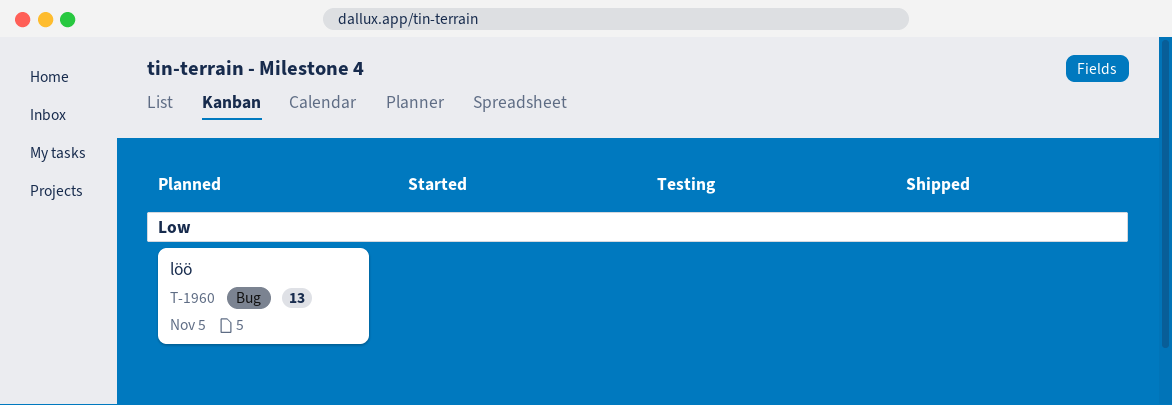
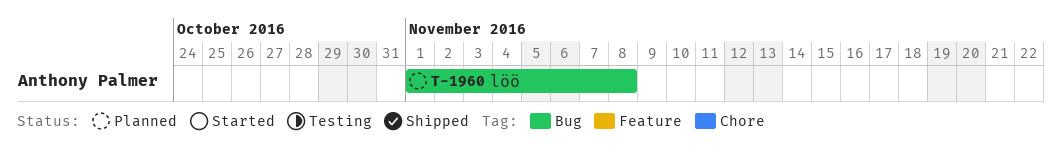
T-1960, due: Nov 5 -> Nov 8

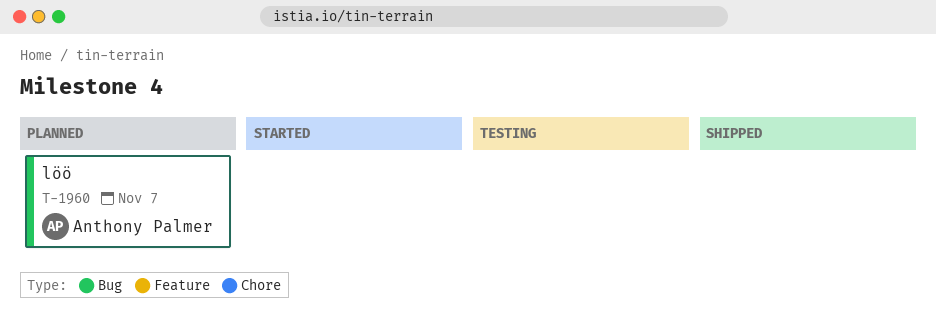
T-1960, due: Nov 8 -> Nov 7

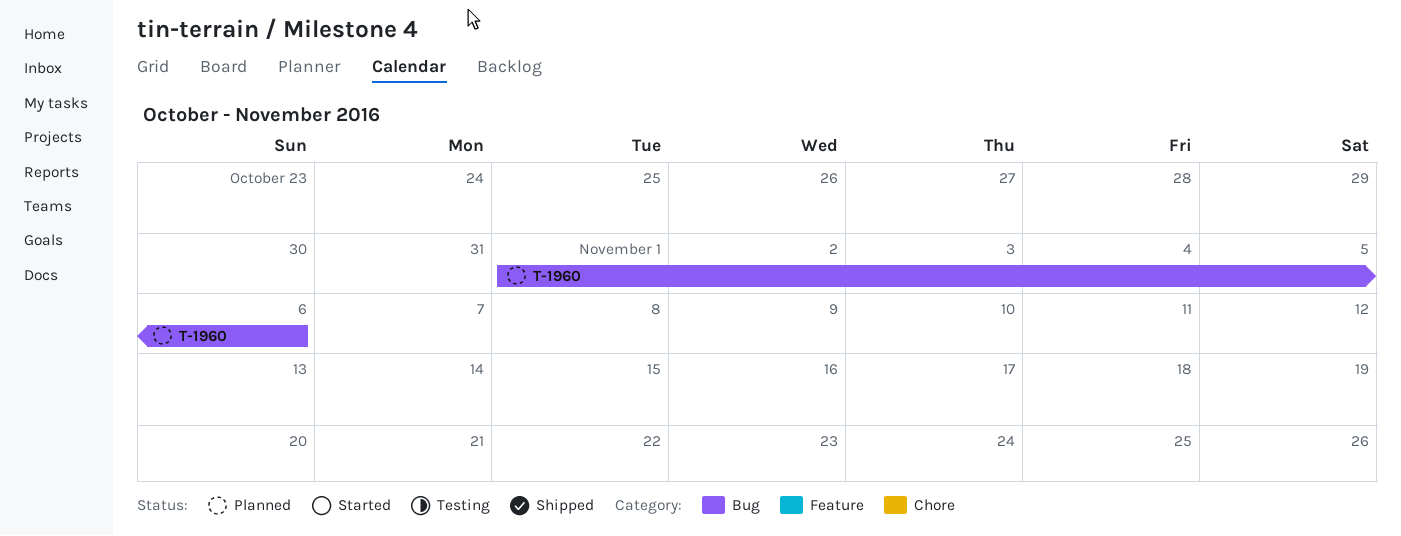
T-1960, due: Nov 7 -> Nov 6

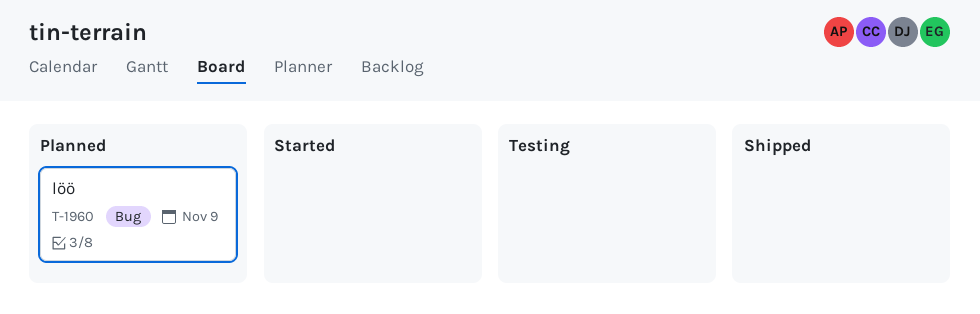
T-1960, due: Nov 6 -> Nov 9

